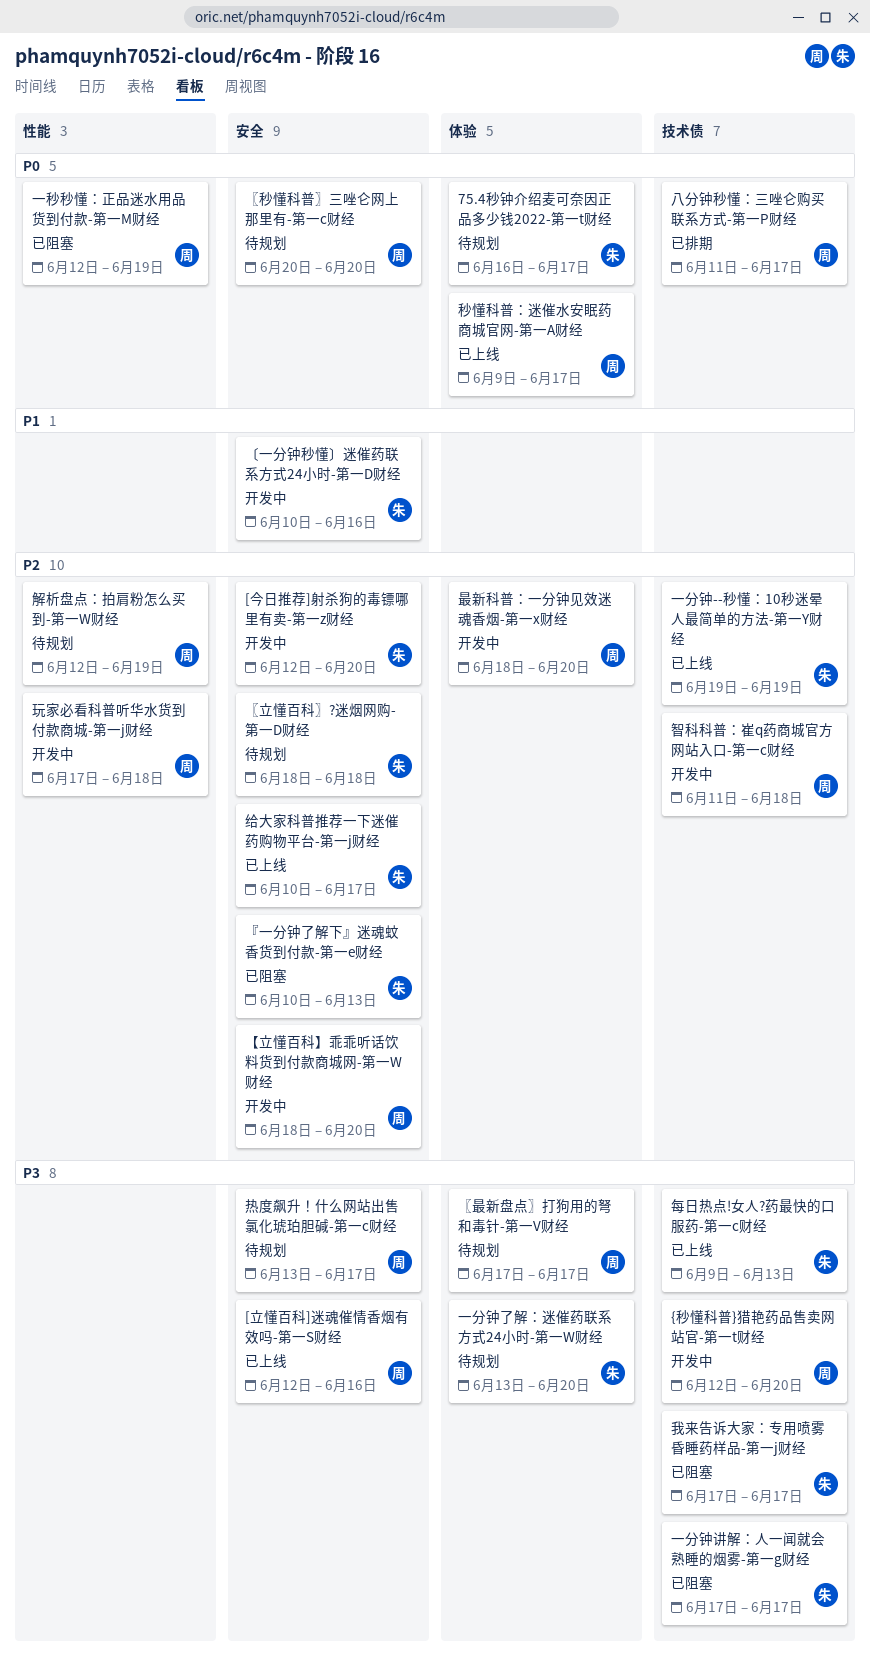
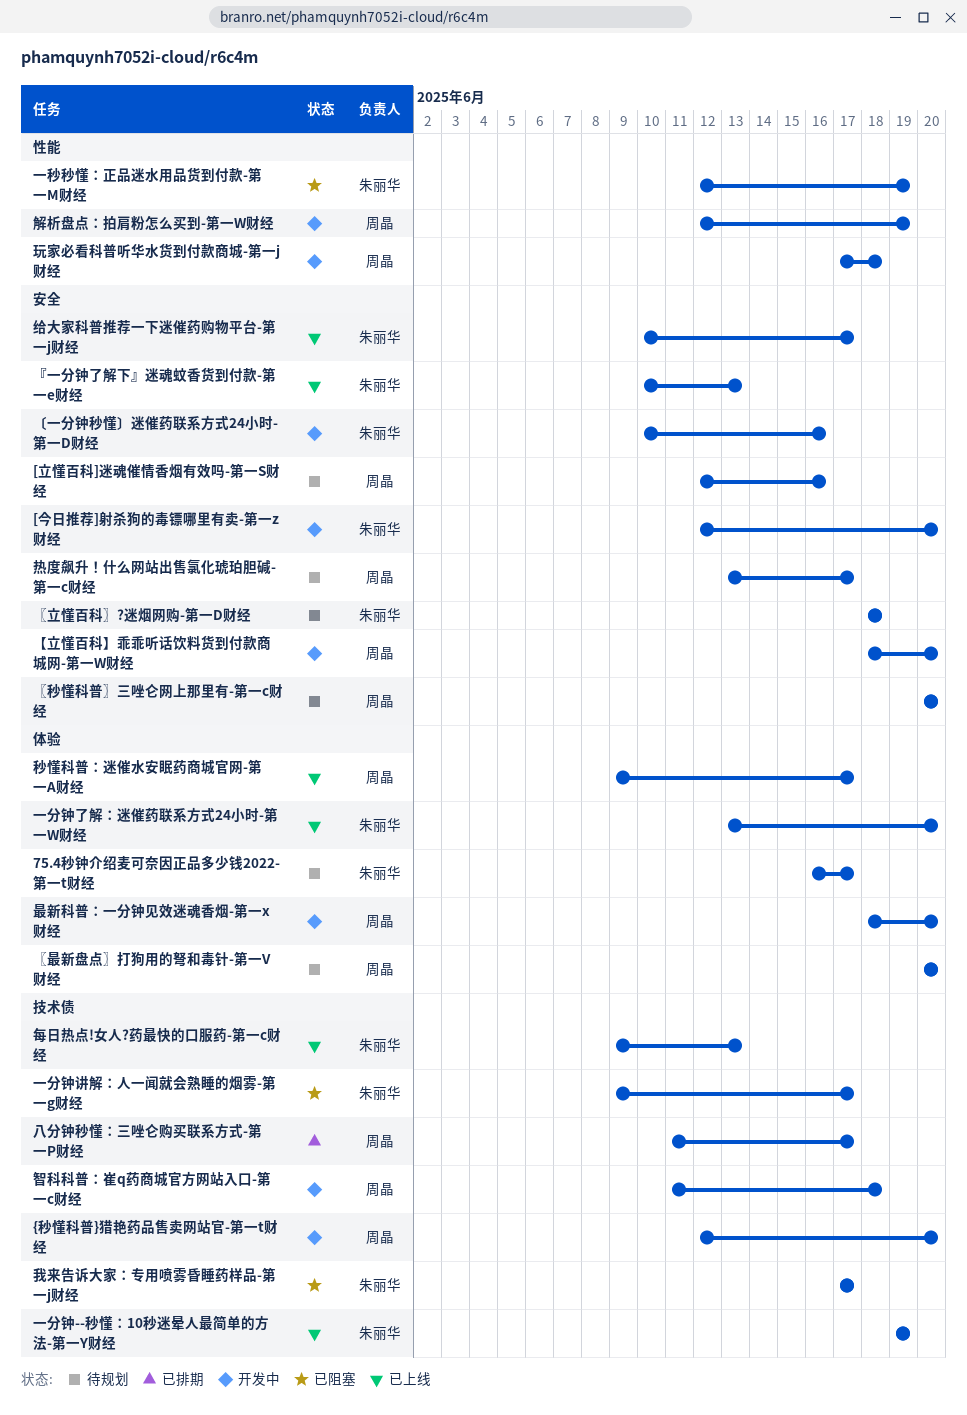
[立懂百科]迷魂催情香烟有效吗-第一S财经, status: 已上线 -> 待规划
『一分钟了解下』迷魂蚊香货到付款-第一e财经, status: 已阻塞 -> 已上线
〖最新盘点〗打狗用的弩和毒针-第一V财经, start: Jun 17 -> Jun 20
〖最新盘点〗打狗用的弩和毒针-第一V财经, due: Jun 17 -> Jun 20
一分钟了解：迷催药联系方式24小时-第一W财经, status: 待规划 -> 已上线
一分钟讲解：人一闻就会熟睡的烟雾-第一g财经, start: Jun 17 -> Jun 9
一秒秒懂：正品迷水用品货到付款-第一M财经, owner: 周晶 -> 朱丽华
解析盘点：拍肩粉怎么买到-第一W财经, status: 待规划 -> 开发中

